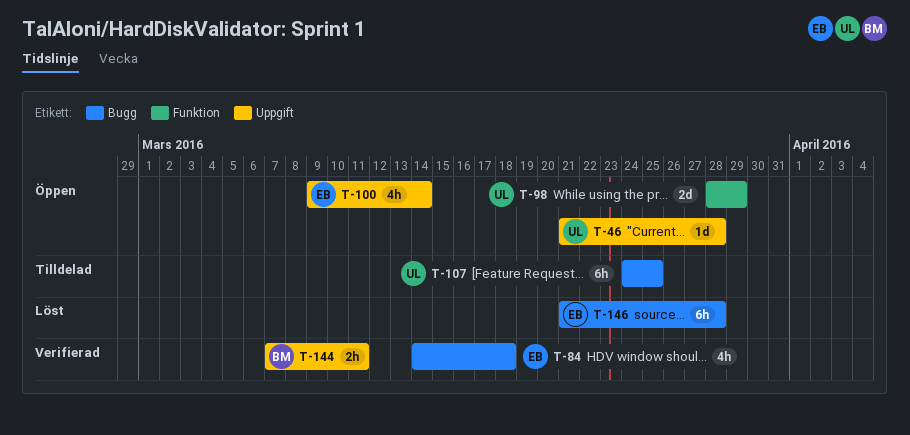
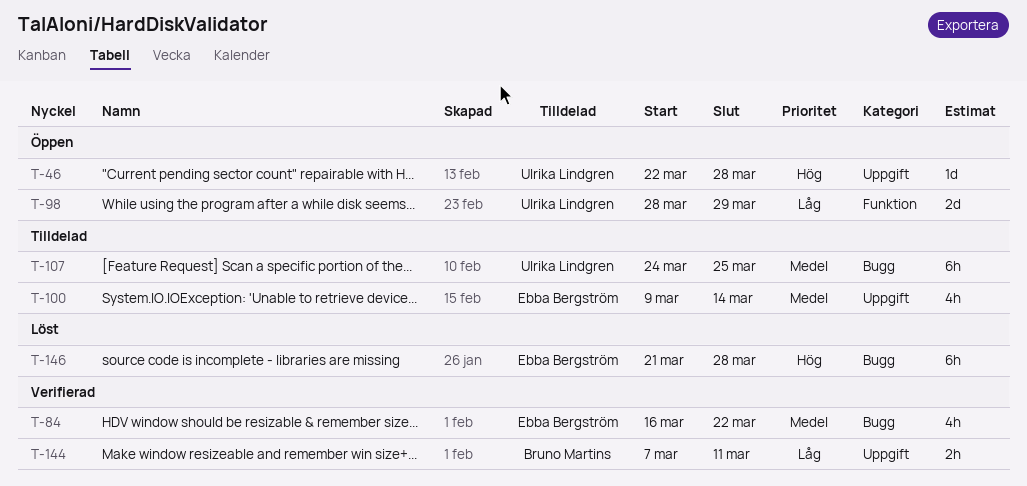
T-46, start: Mar 21 -> Mar 22
T-84, start: Mar 14 -> Mar 16
T-84, due: Mar 18 -> Mar 22
T-100, status: Öppen -> Tilldelad

